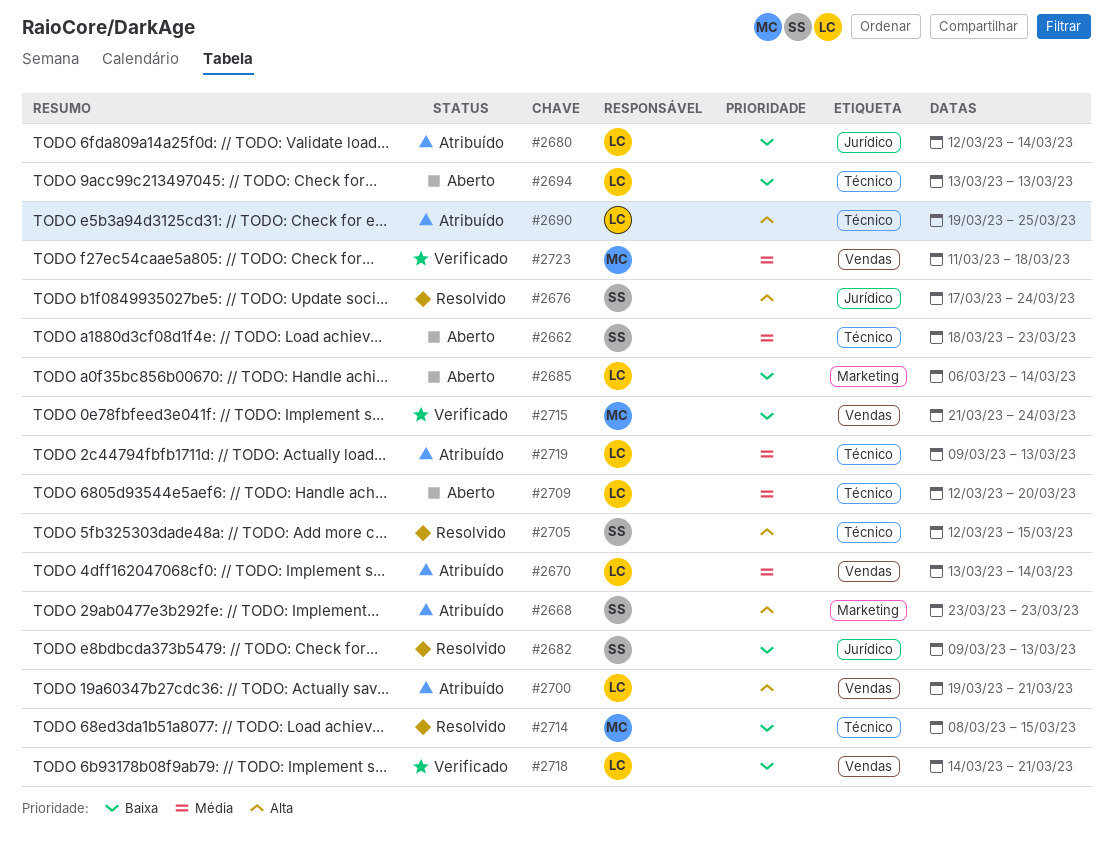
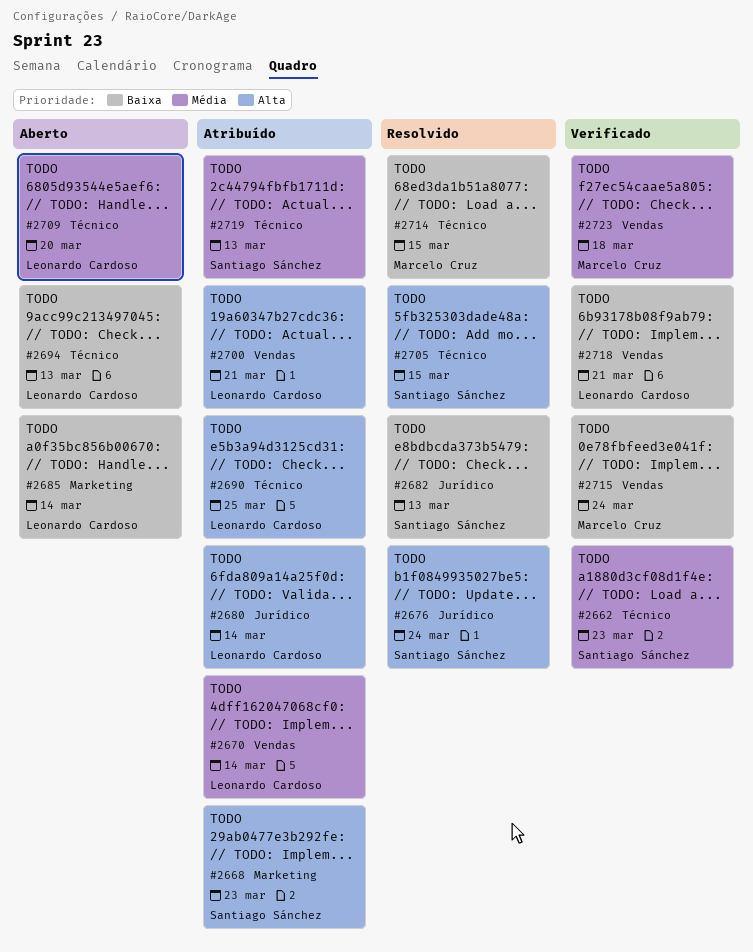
#2662, status: Aberto -> Verificado
#2680, priority: Baixa -> Alta
#2719, owner: Leonardo Cardoso -> Santiago Sánchez

